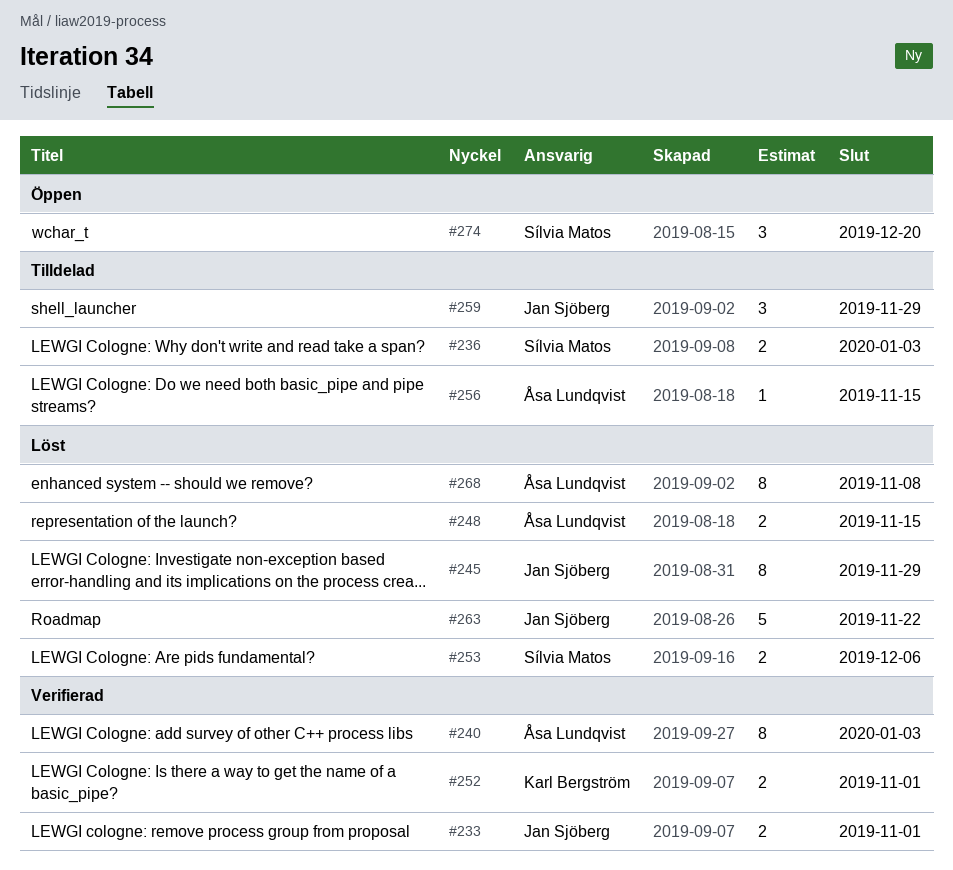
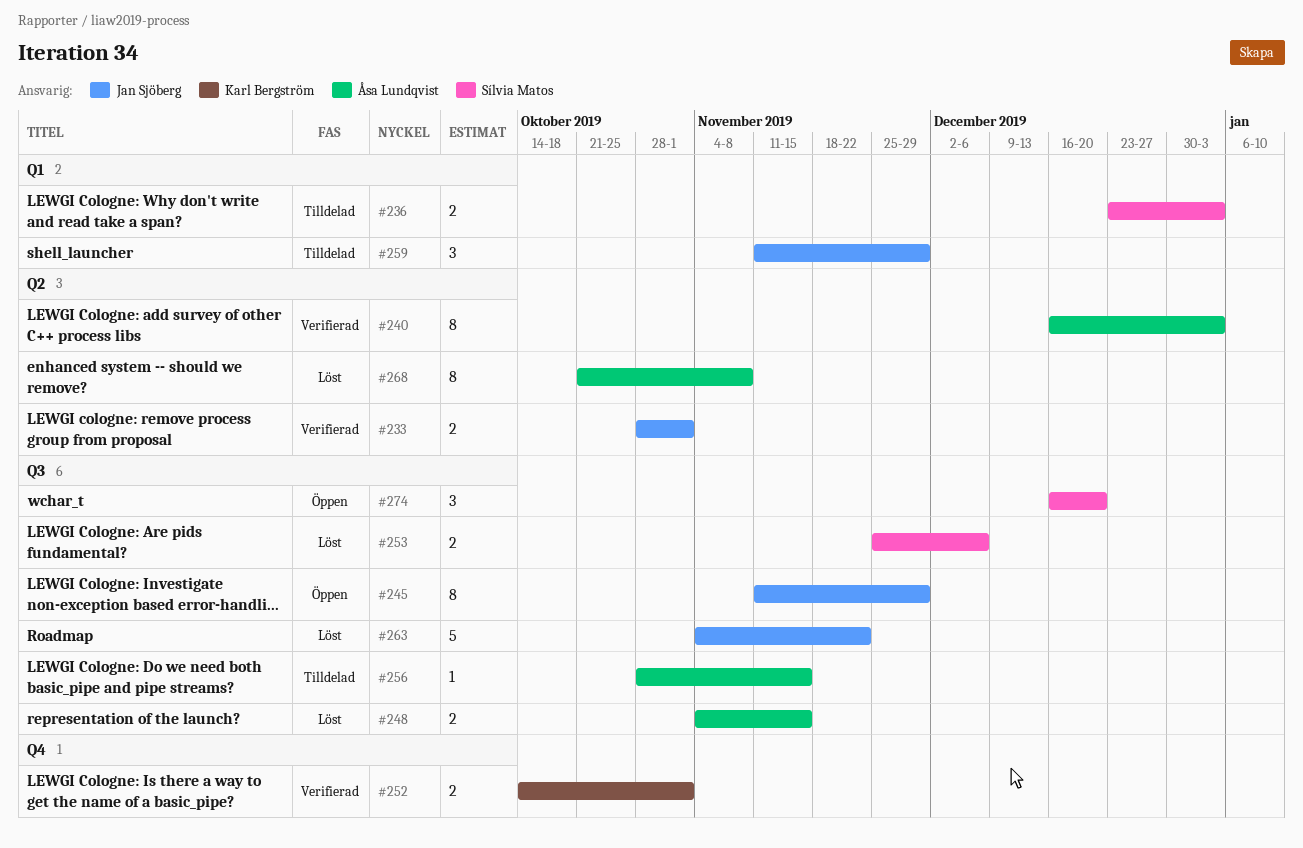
#245, status: Löst -> Öppen

